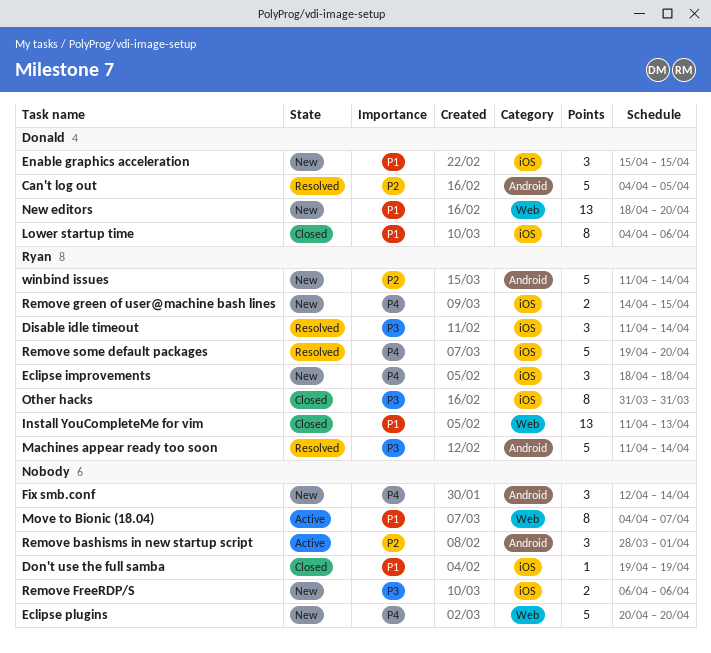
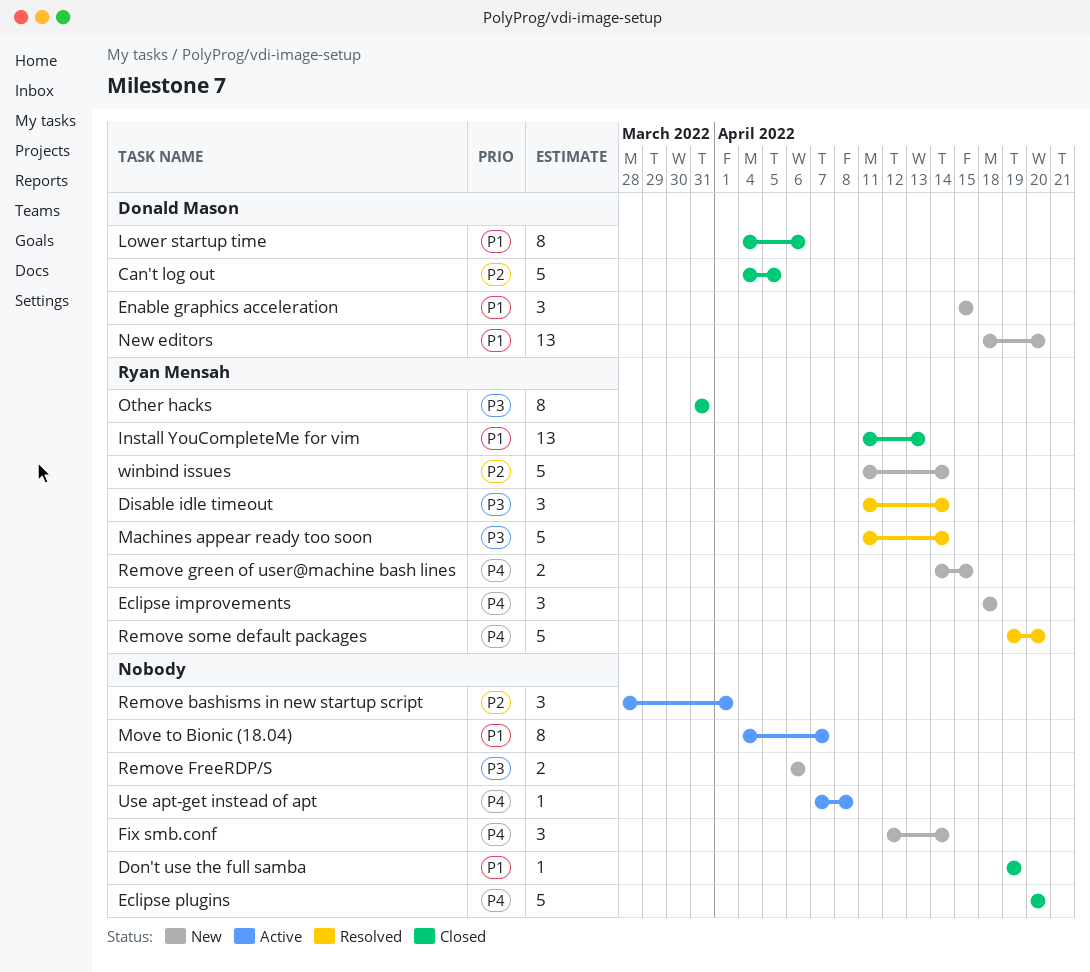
Can't log out, status: Resolved -> Closed
Eclipse plugins, status: New -> Closed
Use apt-get instead of apt: none -> present

